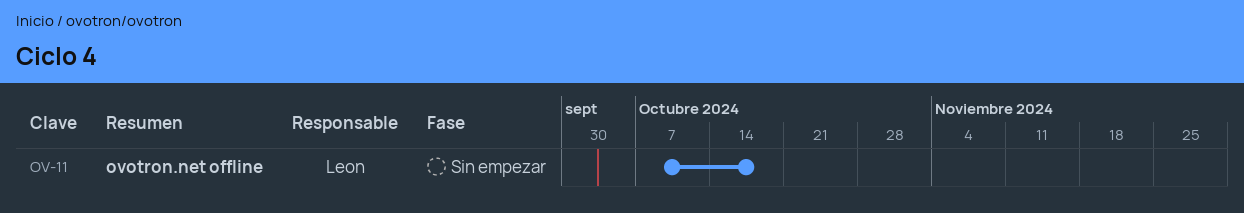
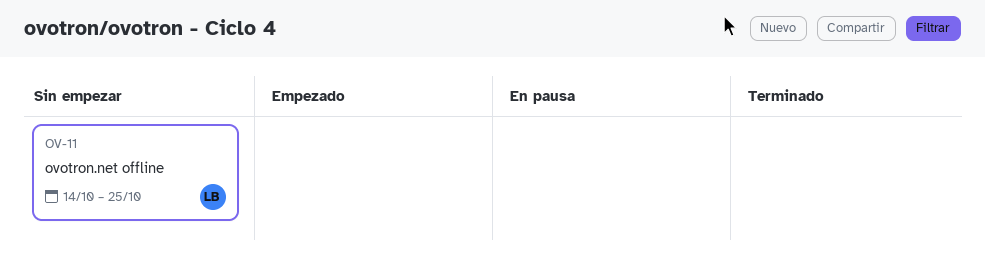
OV-11, start: Oct 7 -> Oct 14
OV-11, due: Oct 18 -> Oct 25

